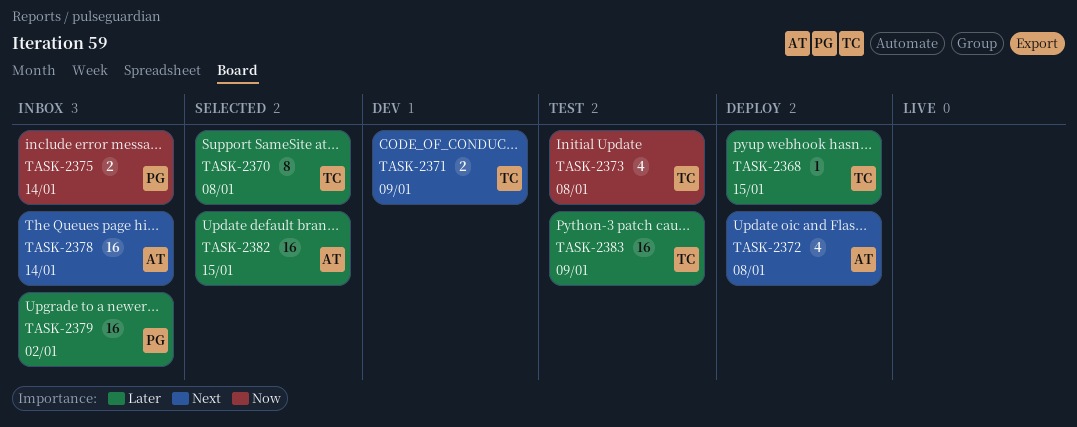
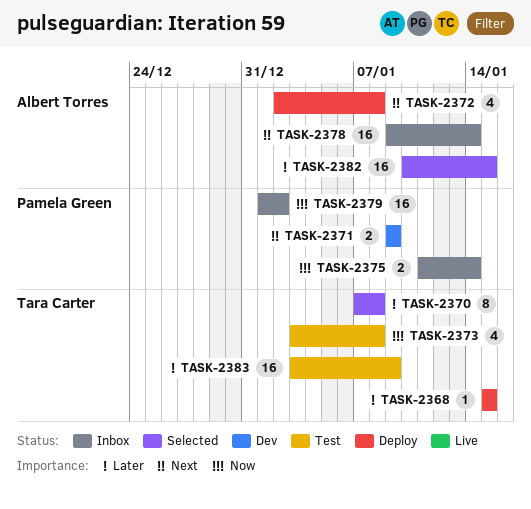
TASK-2371, owner: Tara Carter -> Pamela Green
TASK-2379, priority: Later -> Now

